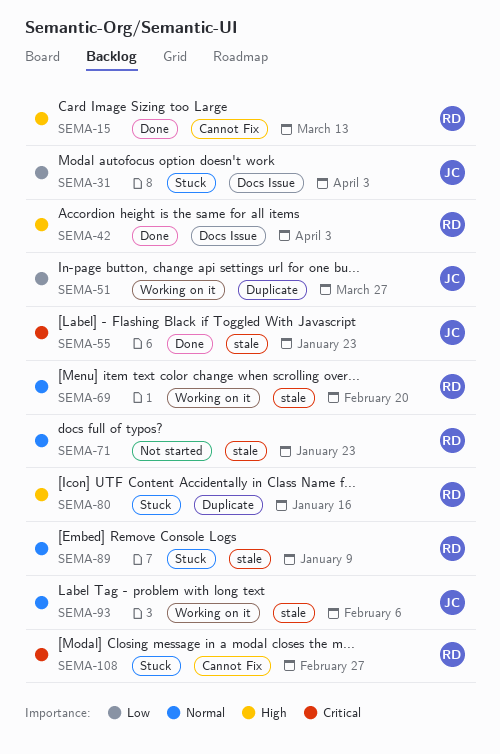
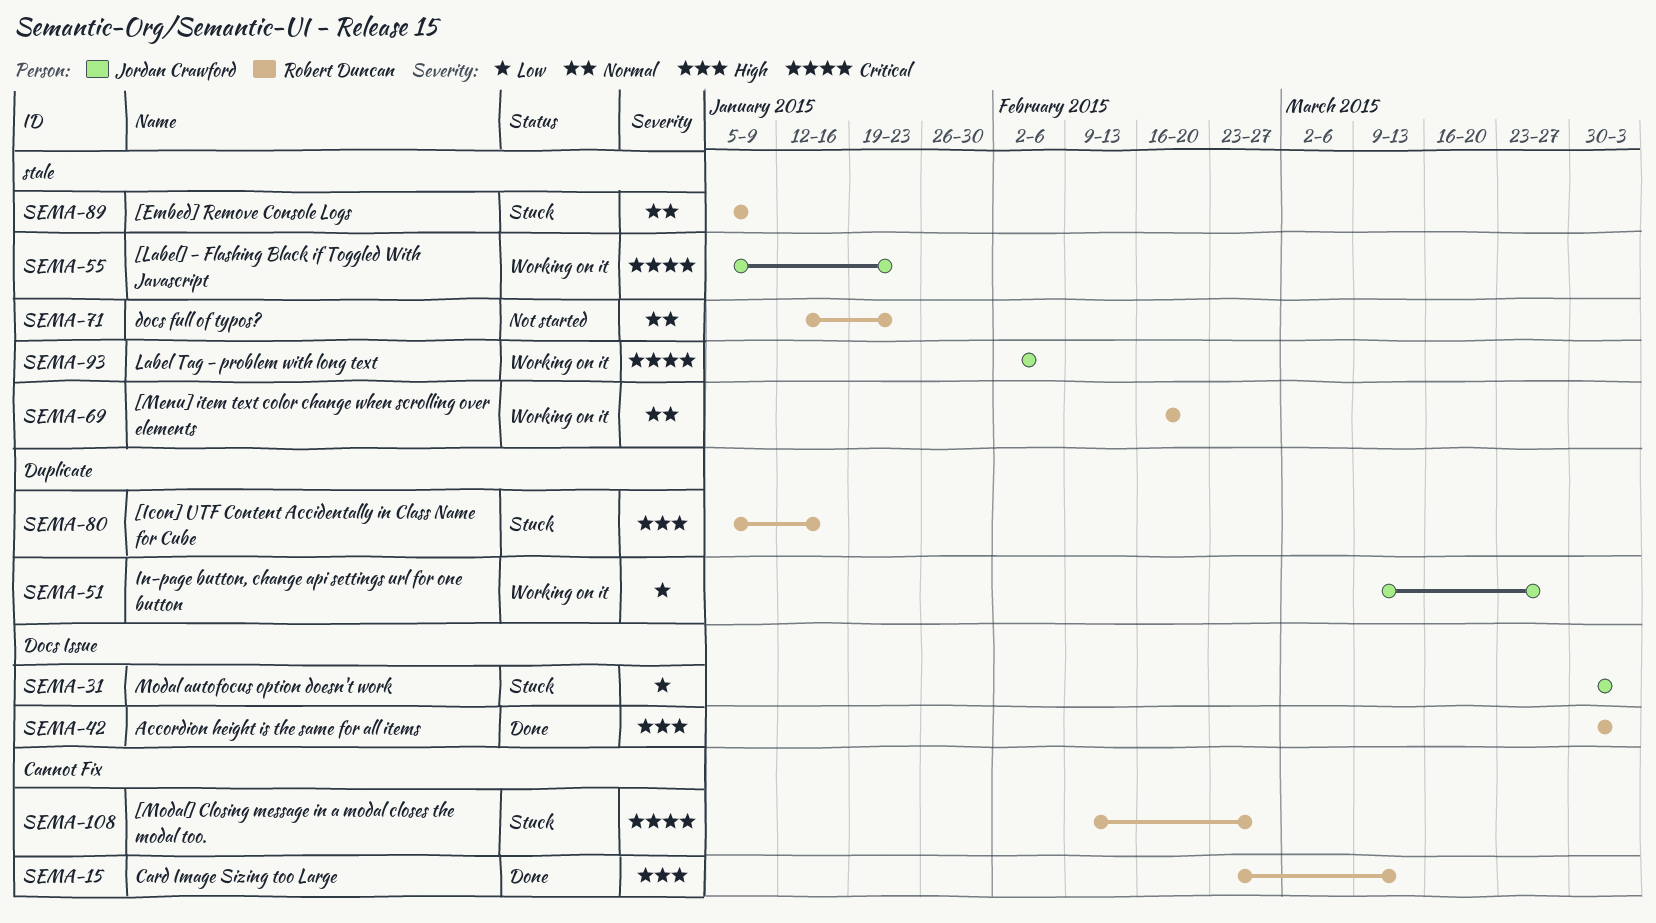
SEMA-55, status: Done -> Working on it
SEMA-93, priority: Normal -> Critical

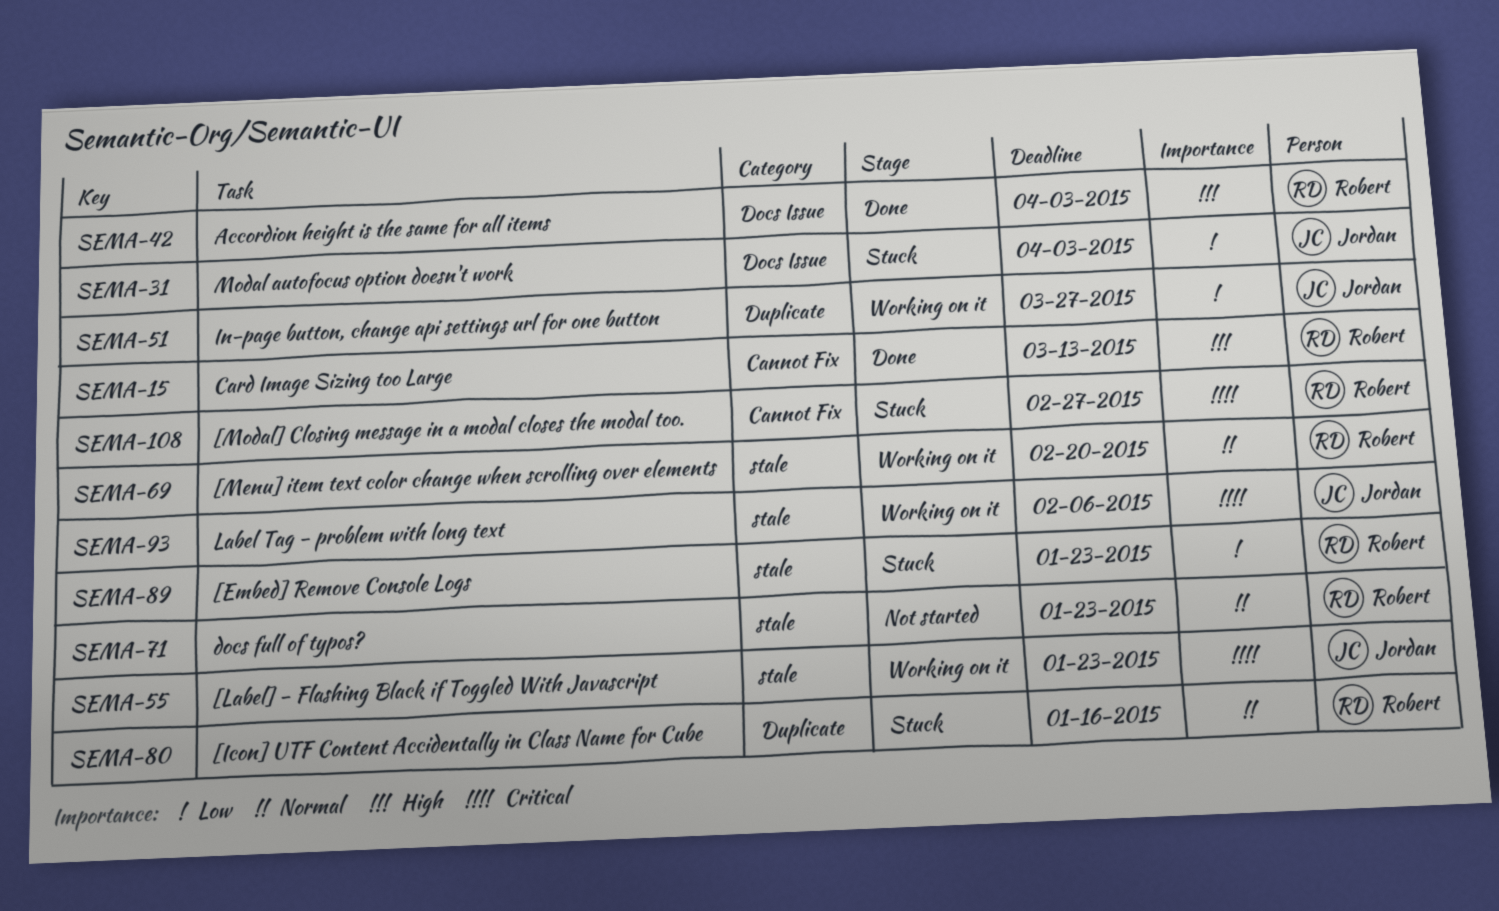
SEMA-80, priority: High -> Normal
SEMA-89, priority: Normal -> Low
SEMA-89, due: Jan 9 -> Jan 23

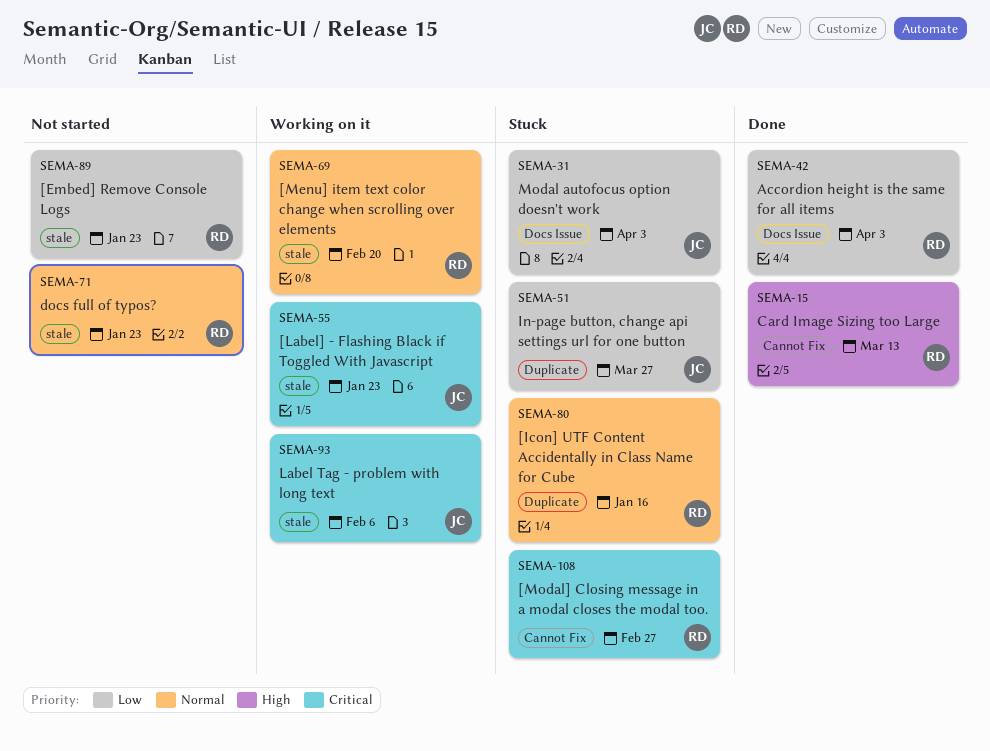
SEMA-42, priority: High -> Low
SEMA-51, status: Working on it -> Stuck
SEMA-89, status: Stuck -> Not started

